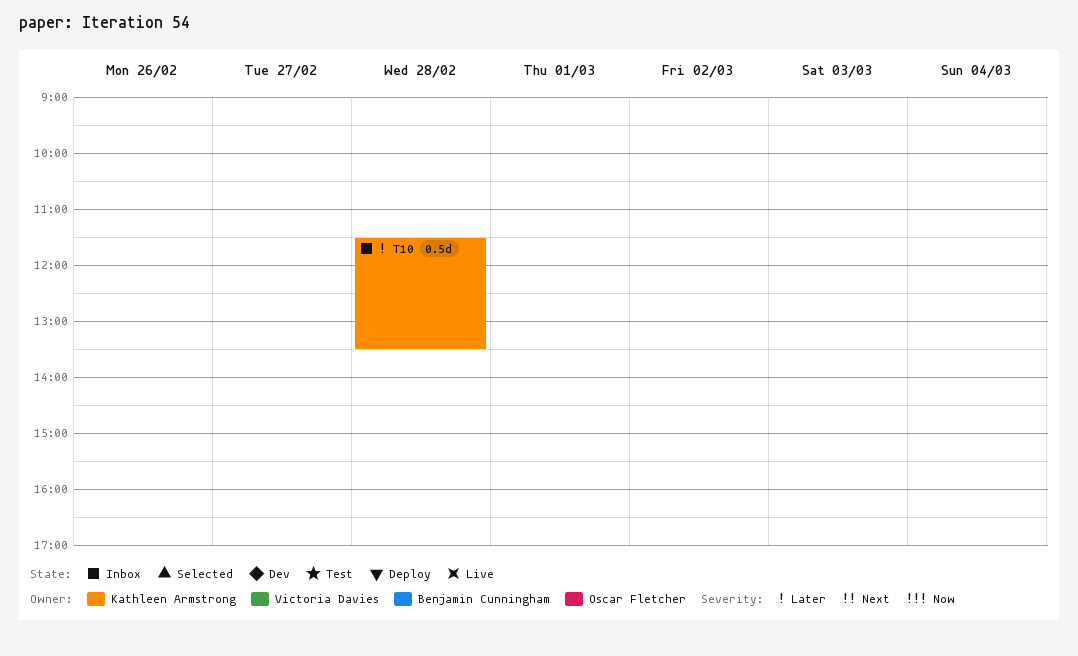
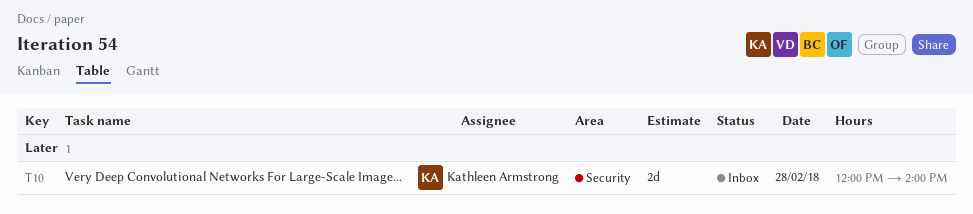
T10, estimate: 0.5d -> 2d
T10, begins: 11:30 -> 12:00
T10, ends: 13:30 -> 14:00

